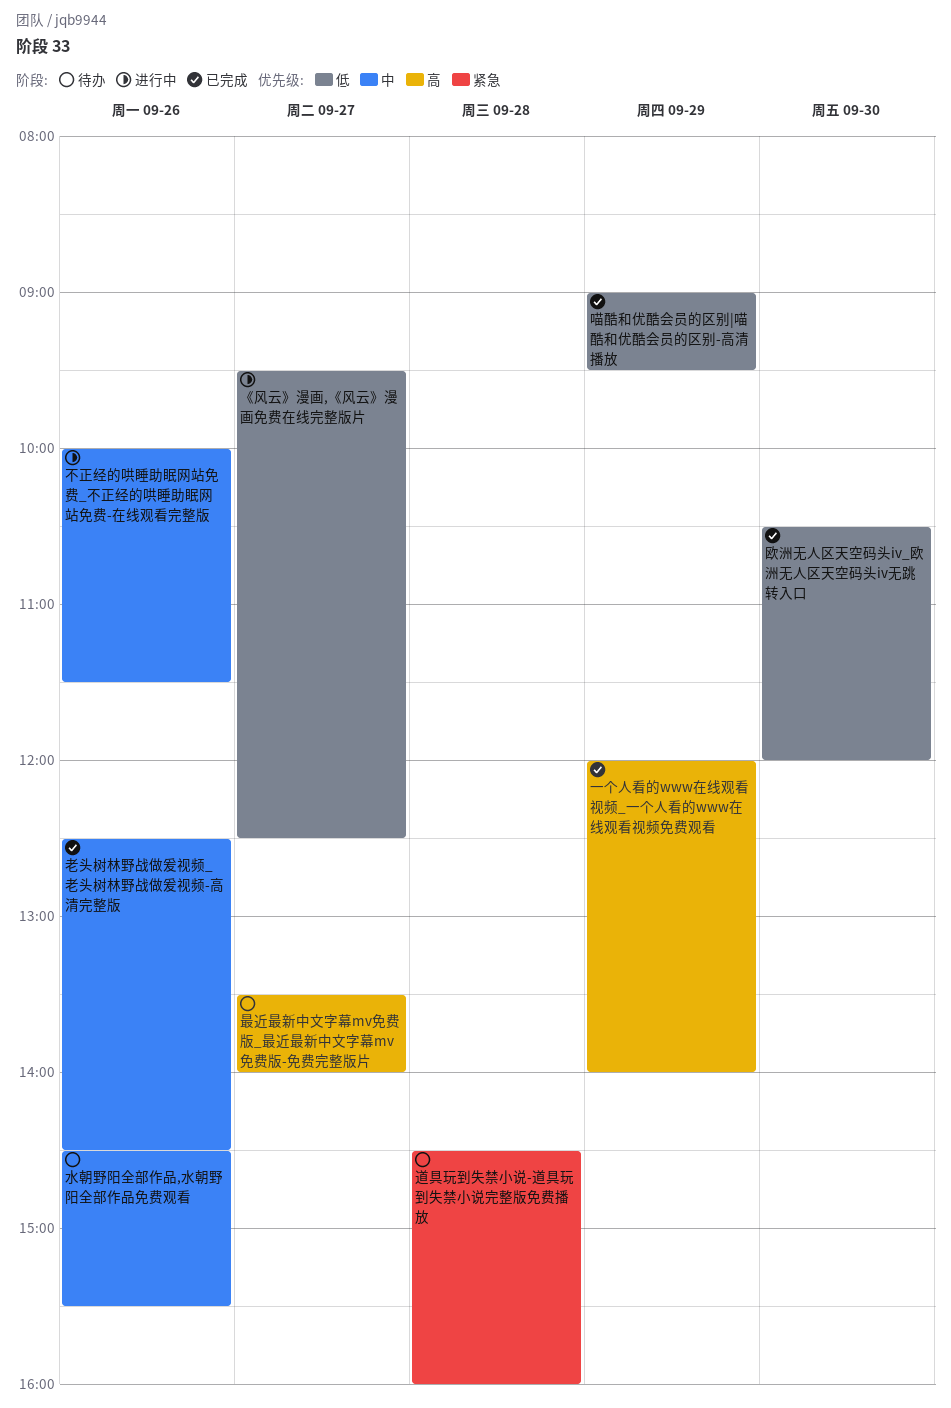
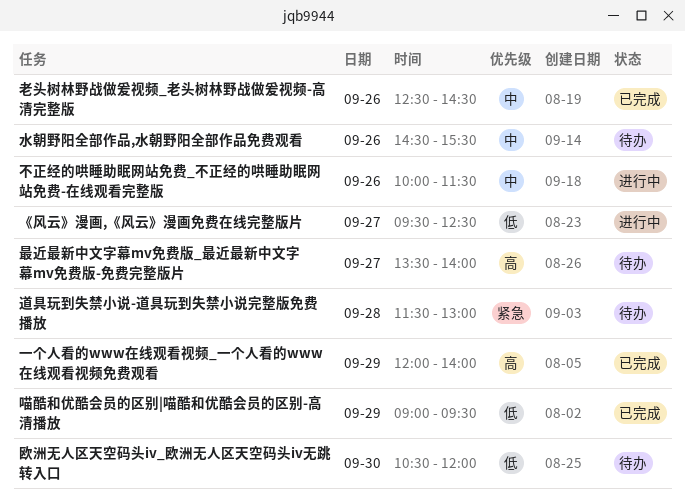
欧洲无人区天空码头iv_欧洲无人区天空码头iv无跳转入口, status: 已完成 -> 待办
道具玩到失禁小说-道具玩到失禁小说完整版免费播放, begins: 14:30 -> 11:30
道具玩到失禁小说-道具玩到失禁小说完整版免费播放, ends: 16:00 -> 13:00

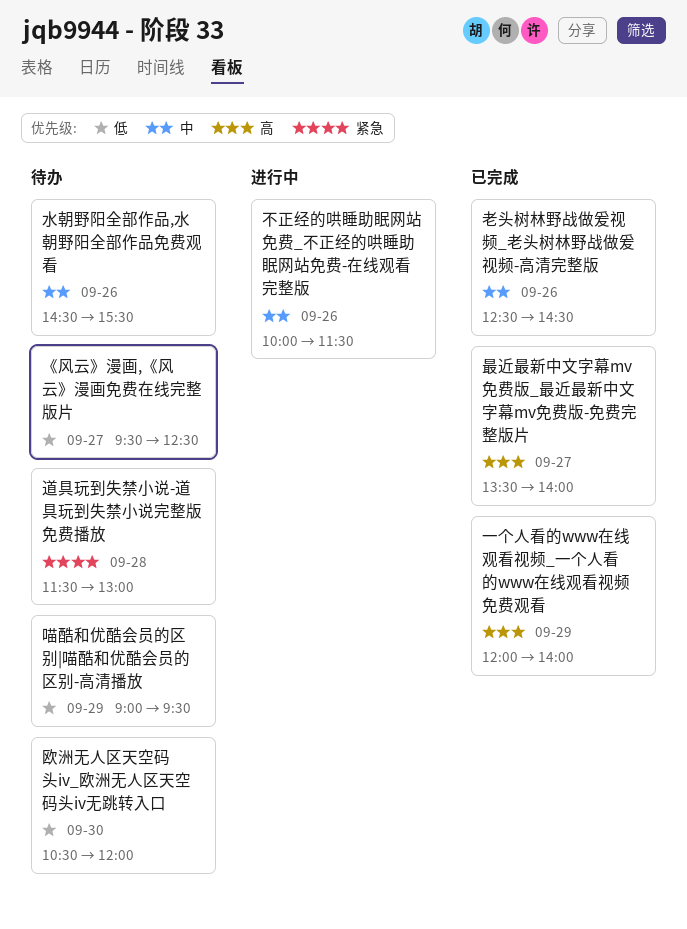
《风云》漫画,《风云》漫画免费在线完整版片, status: 进行中 -> 待办
喵酷和优酷会员的区别|喵酷和优酷会员的区别-高清播放, status: 已完成 -> 待办
最近最新中文字幕mv免费版_最近最新中文字幕mv免费版-免费完整版片, status: 待办 -> 已完成

